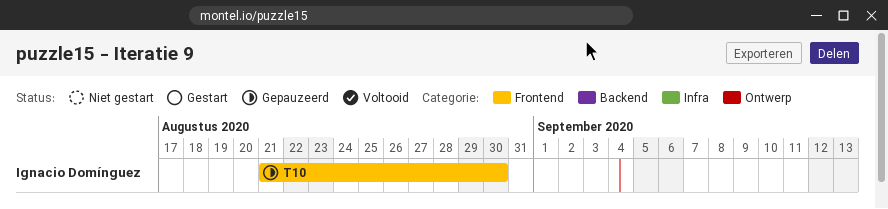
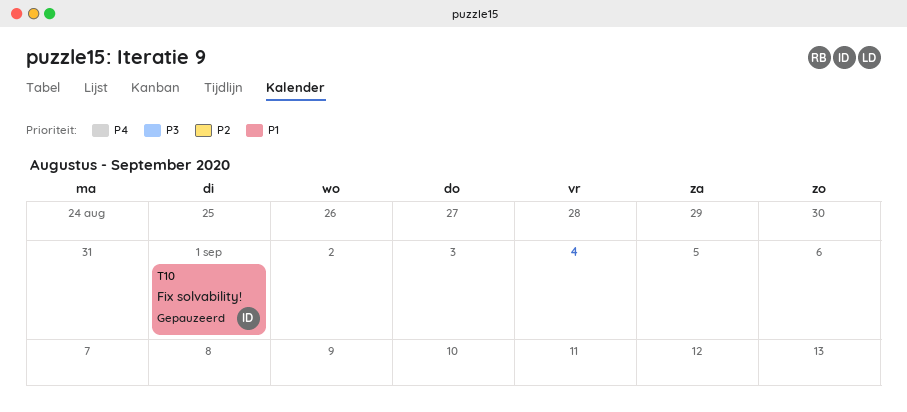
T10, due: Aug 30 -> Sep 1

